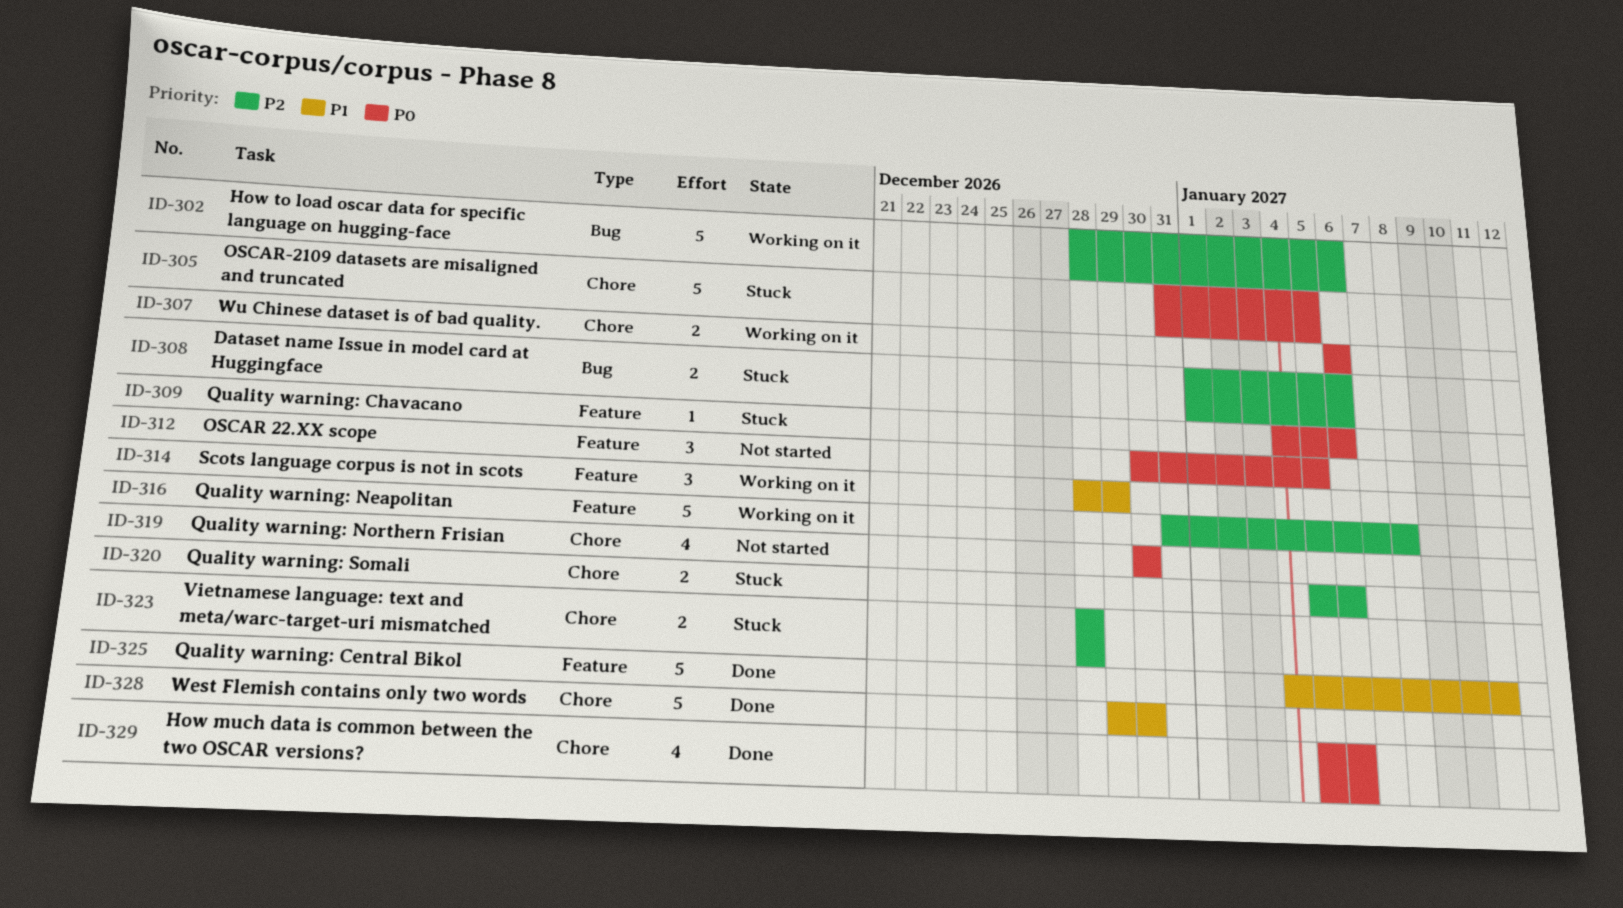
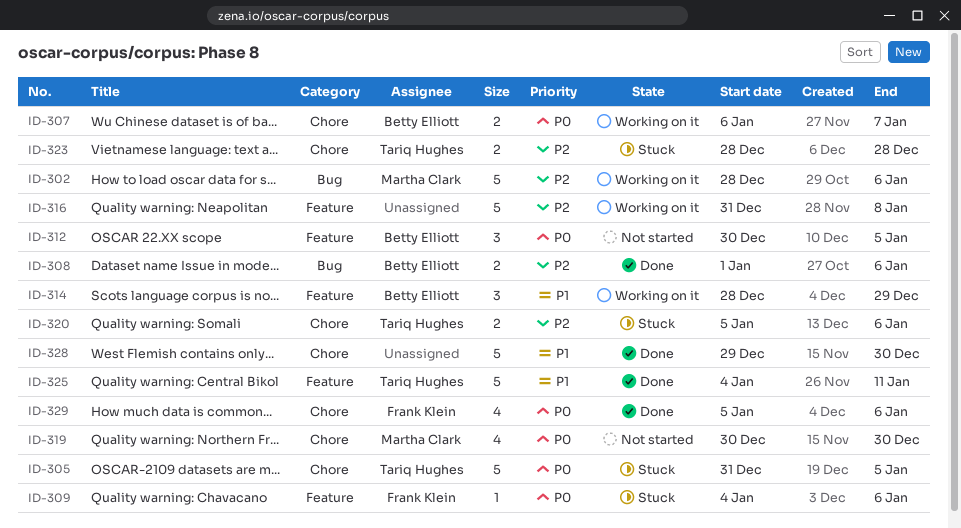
ID-307, due: Jan 6 -> Jan 7
ID-308, status: Stuck -> Done

